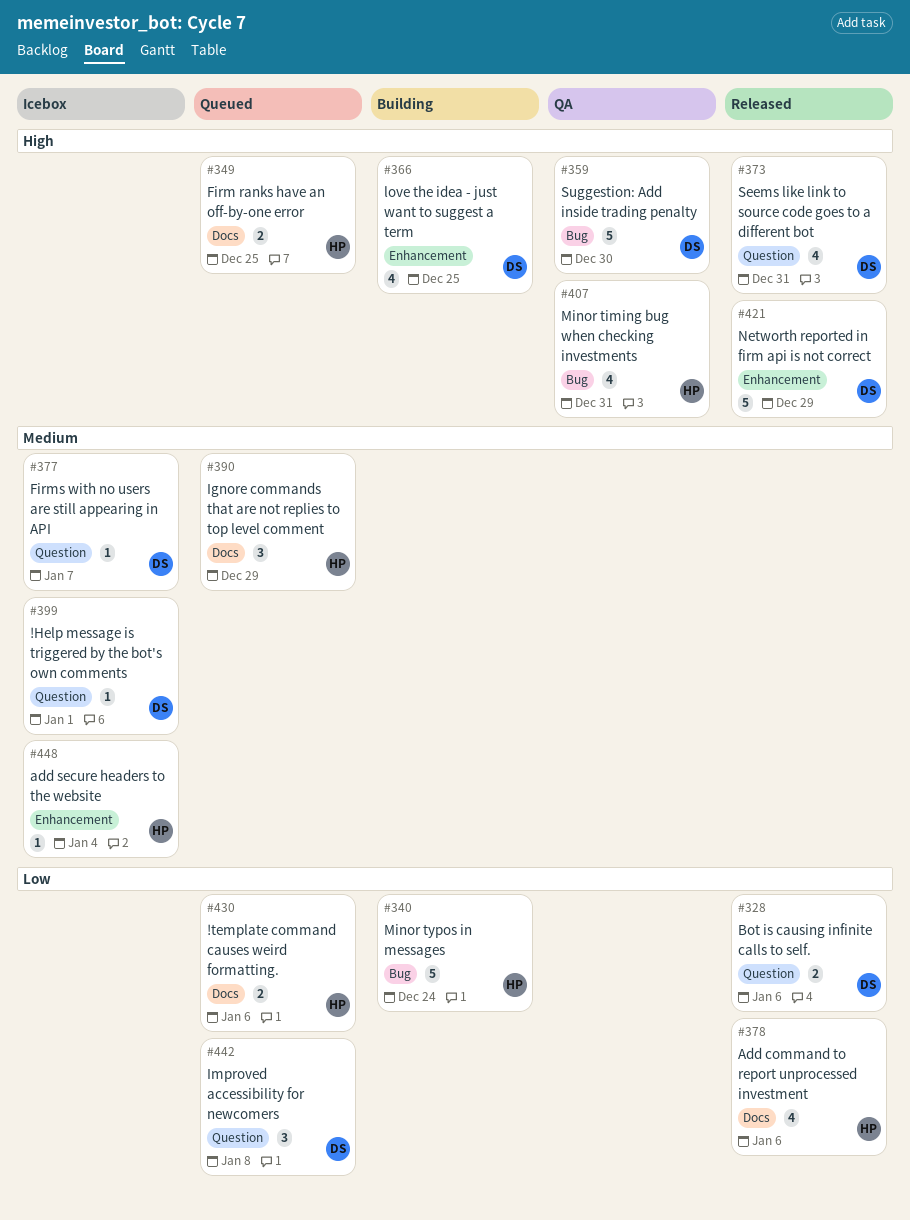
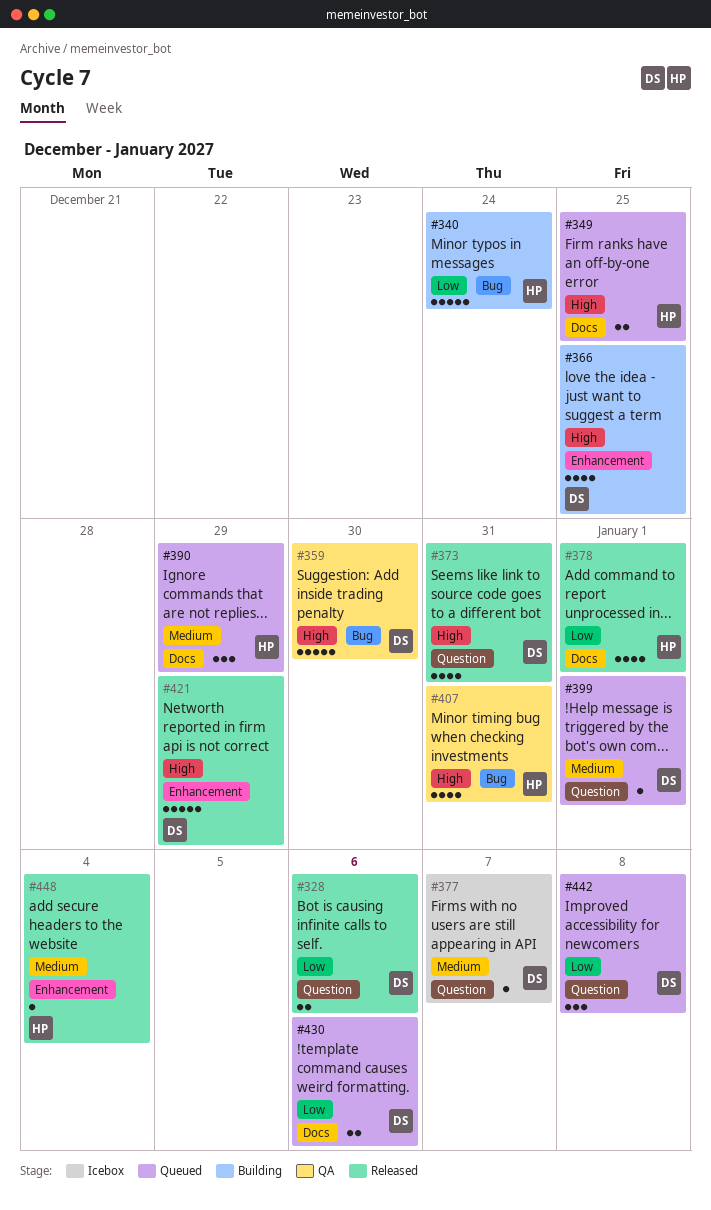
#378, due: Jan 6 -> Jan 1
#399, status: Icebox -> Queued
#430, owner: HP -> DS
#448, status: Icebox -> Released

